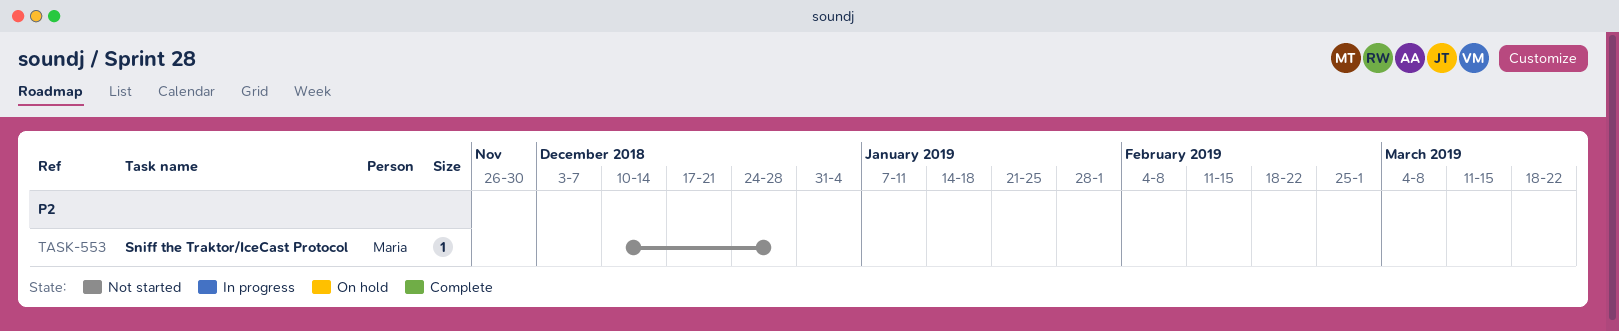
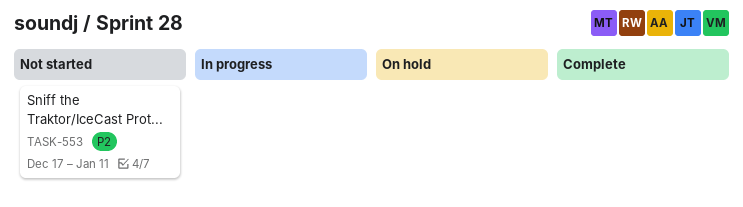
TASK-553, start: Dec 10 -> Dec 17
TASK-553, due: Dec 28 -> Jan 11

